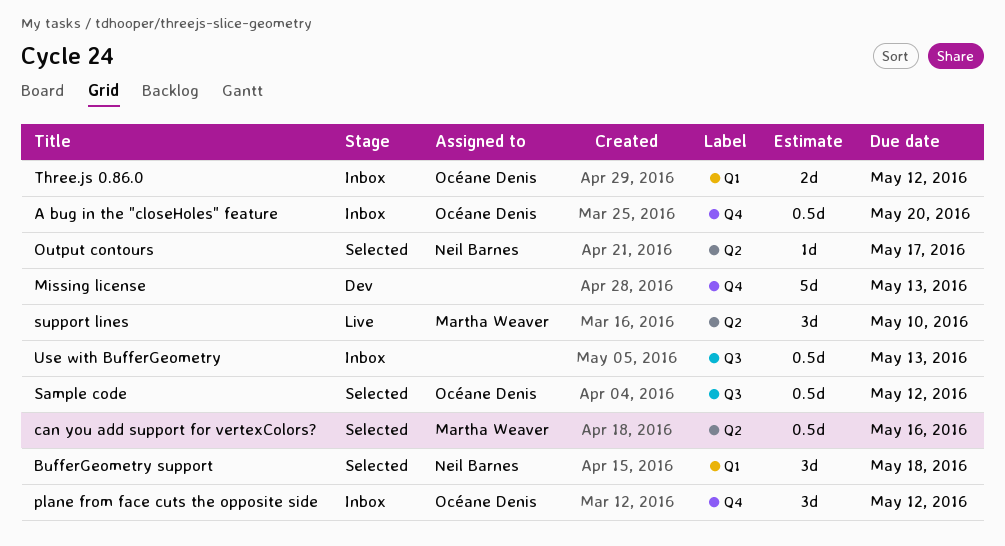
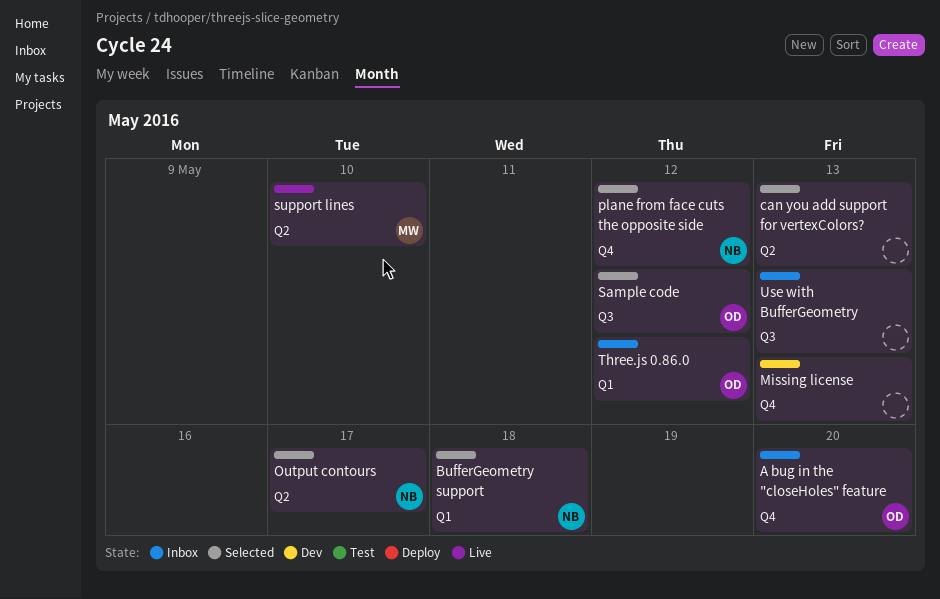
can you add support for vertexColors?, owner: Martha Weaver -> none
can you add support for vertexColors?, due: May 16 -> May 13
plane from face cuts the opposite side, status: Inbox -> Selected
plane from face cuts the opposite side, owner: Océane Denis -> Neil Barnes

